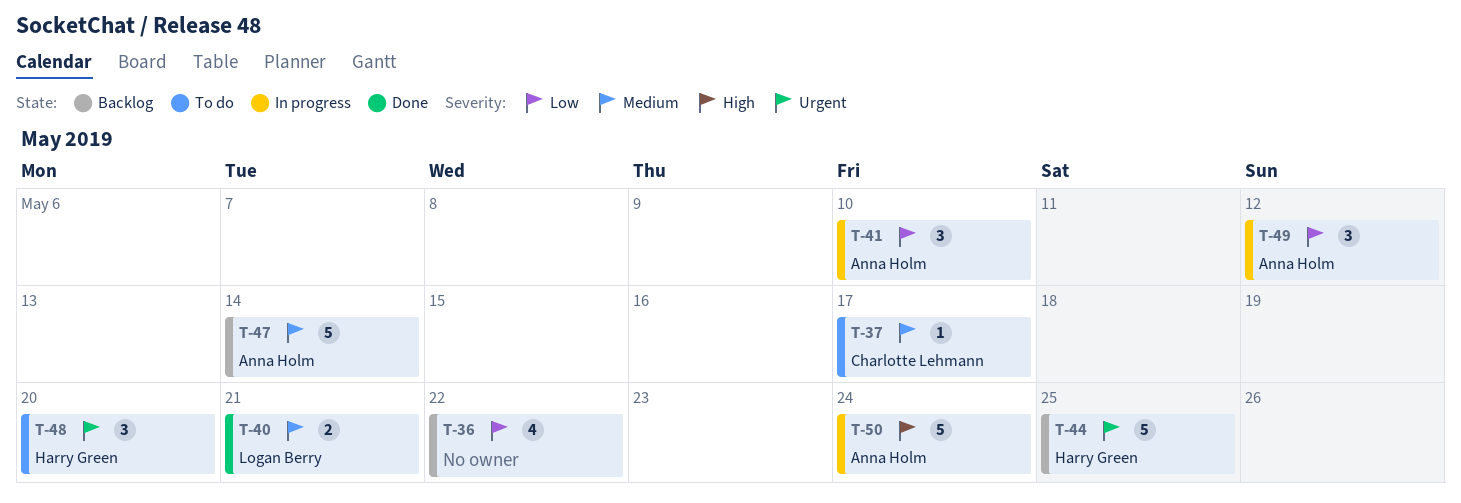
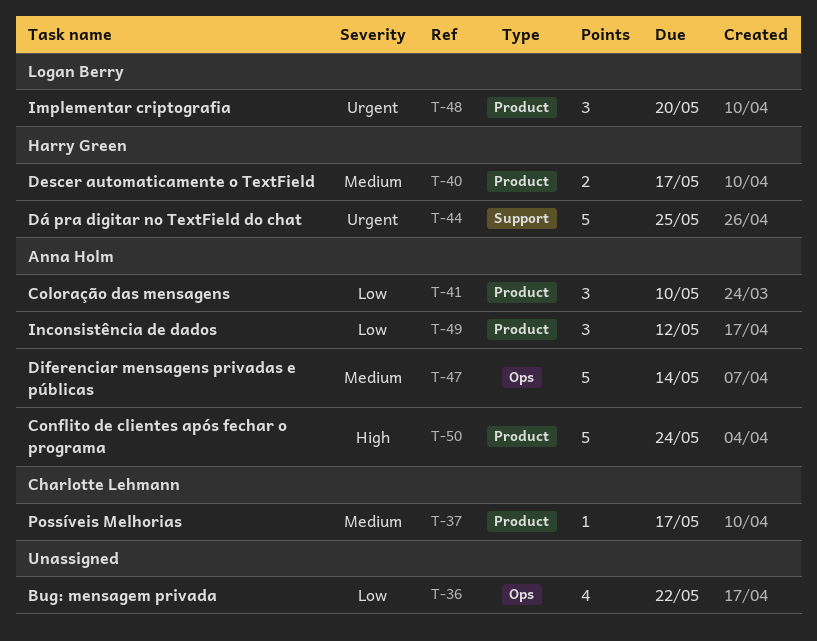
T-40, owner: Logan Berry -> Harry Green
T-40, due: May 21 -> May 17
T-48, owner: Harry Green -> Logan Berry

